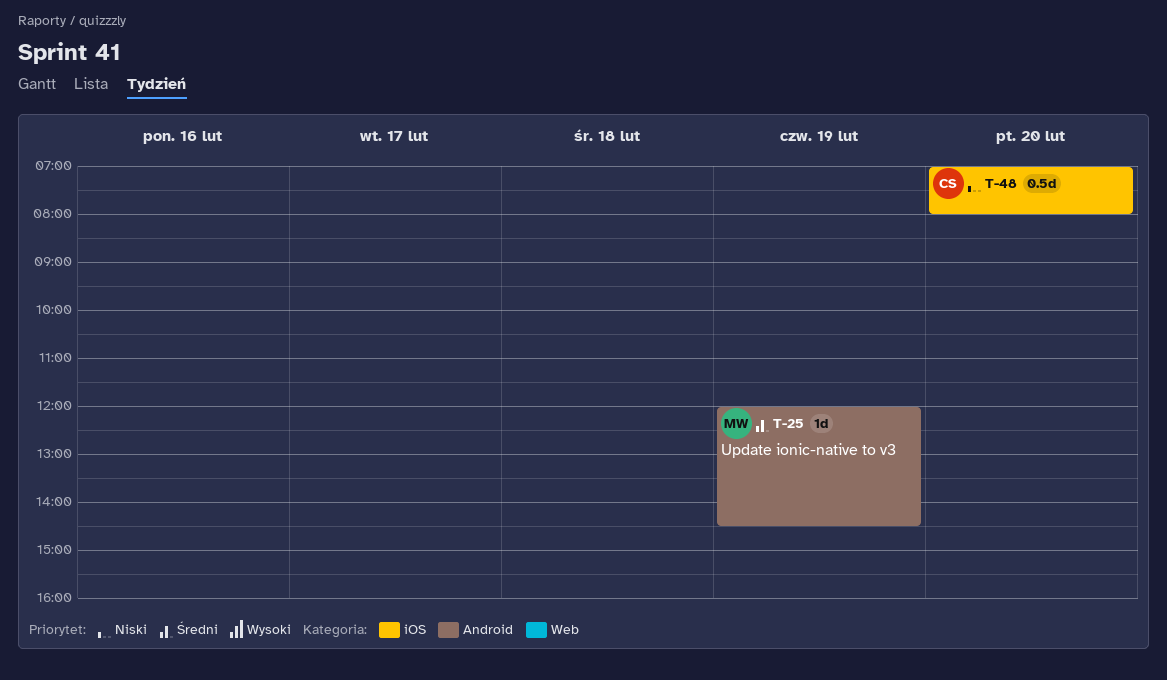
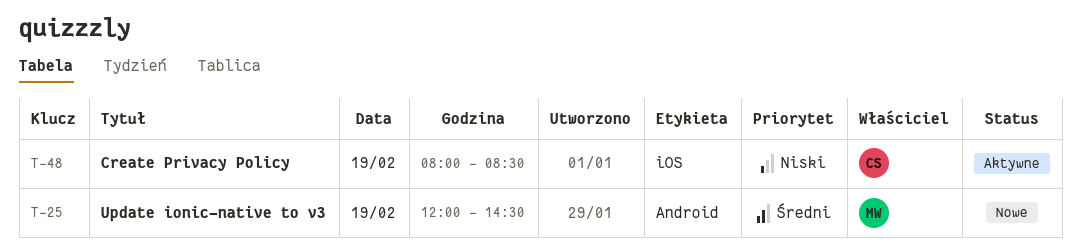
T-48, day: Feb 20 -> Feb 19
T-48, begins: 07:00 -> 08:00
T-48, ends: 08:00 -> 08:30

